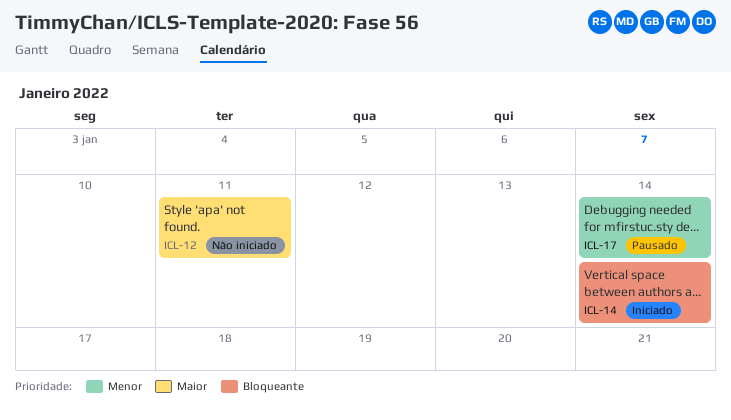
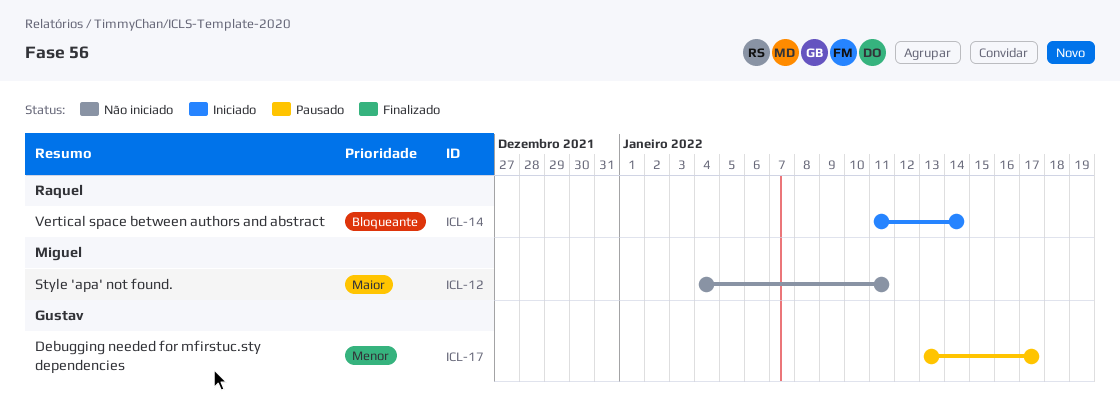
ICL-17, due: Jan 14 -> Jan 17

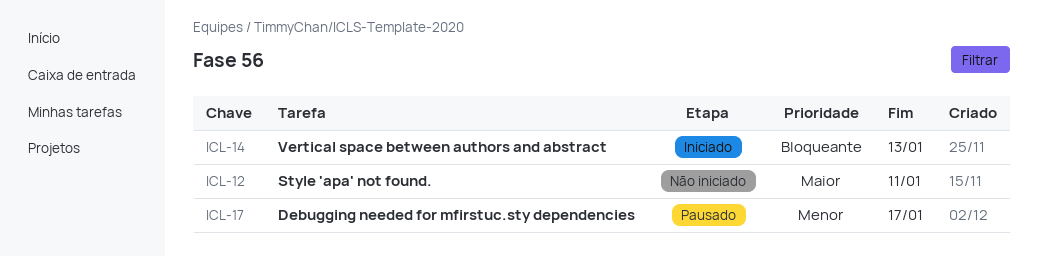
ICL-14, due: Jan 14 -> Jan 13

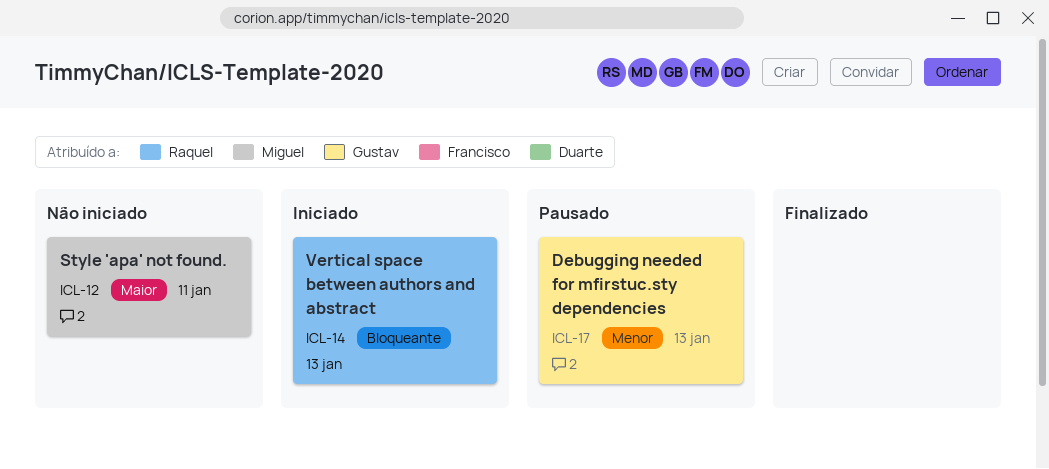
ICL-17, due: Jan 17 -> Jan 13

